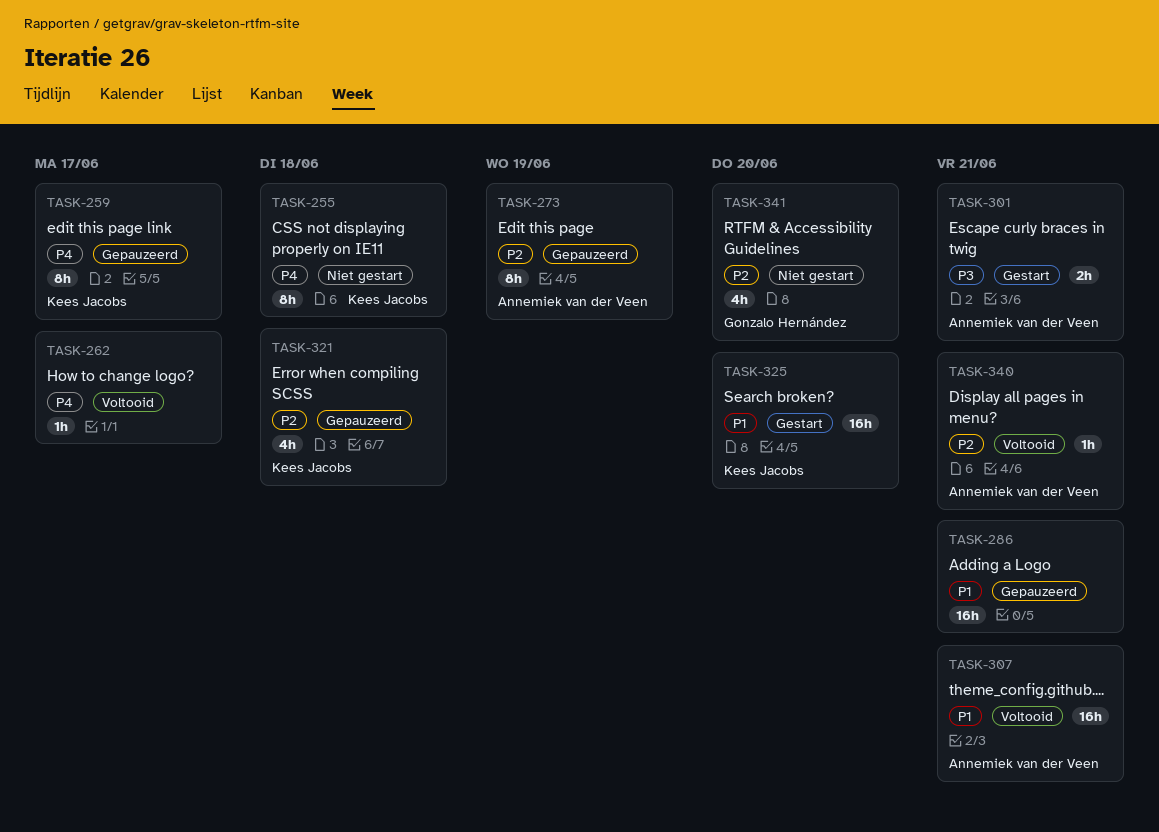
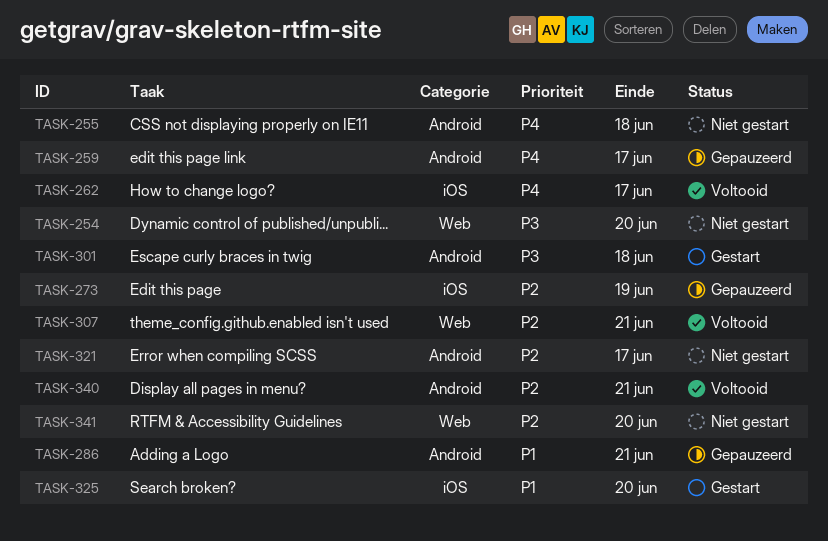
TASK-254: none -> present
TASK-301, due: Jun 21 -> Jun 18
TASK-307, priority: P1 -> P2
TASK-321, status: Gepauzeerd -> Niet gestart
TASK-321, due: Jun 18 -> Jun 17

